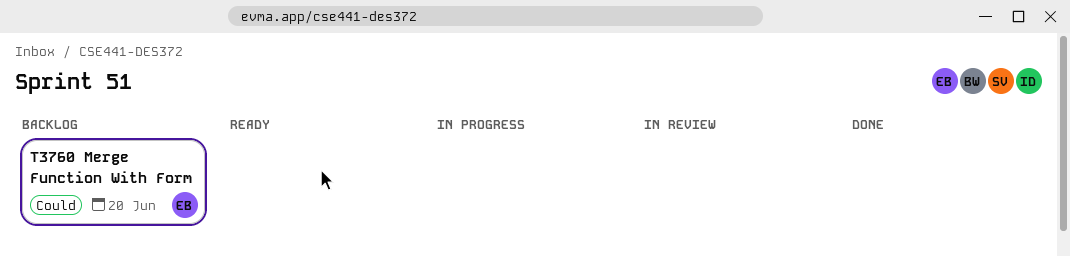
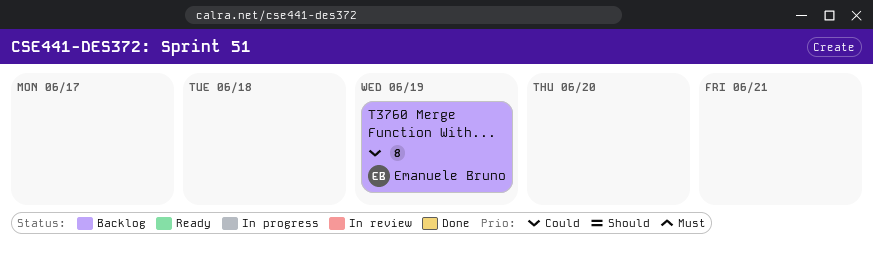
T3760, due: Jun 20 -> Jun 19

